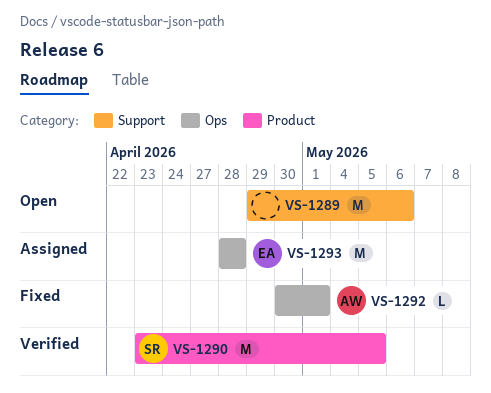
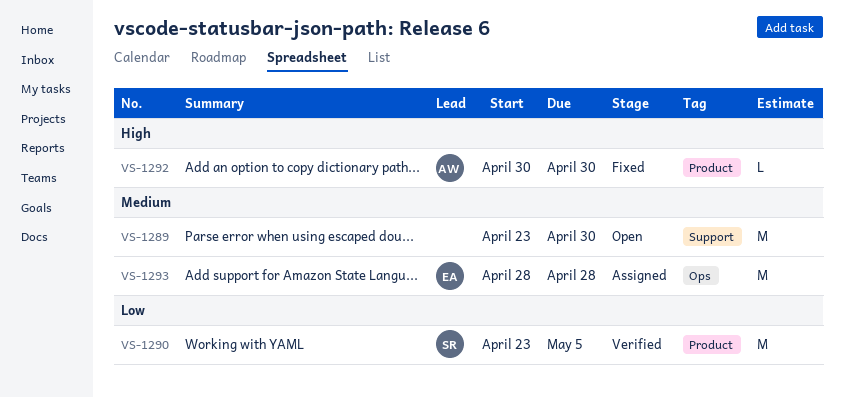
VS-1289, start: Apr 29 -> Apr 23
VS-1289, due: May 6 -> Apr 30
VS-1292, label: Ops -> Product
VS-1292, due: May 1 -> Apr 30

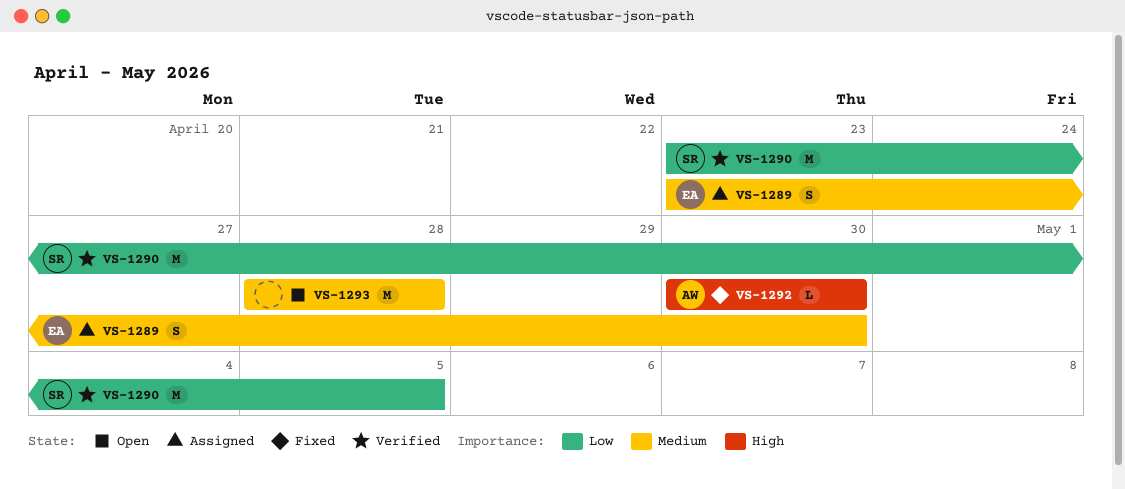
VS-1289, status: Open -> Assigned
VS-1289, owner: none -> EA
VS-1289, estimate: M -> S
VS-1293, status: Assigned -> Open
VS-1293, owner: EA -> none

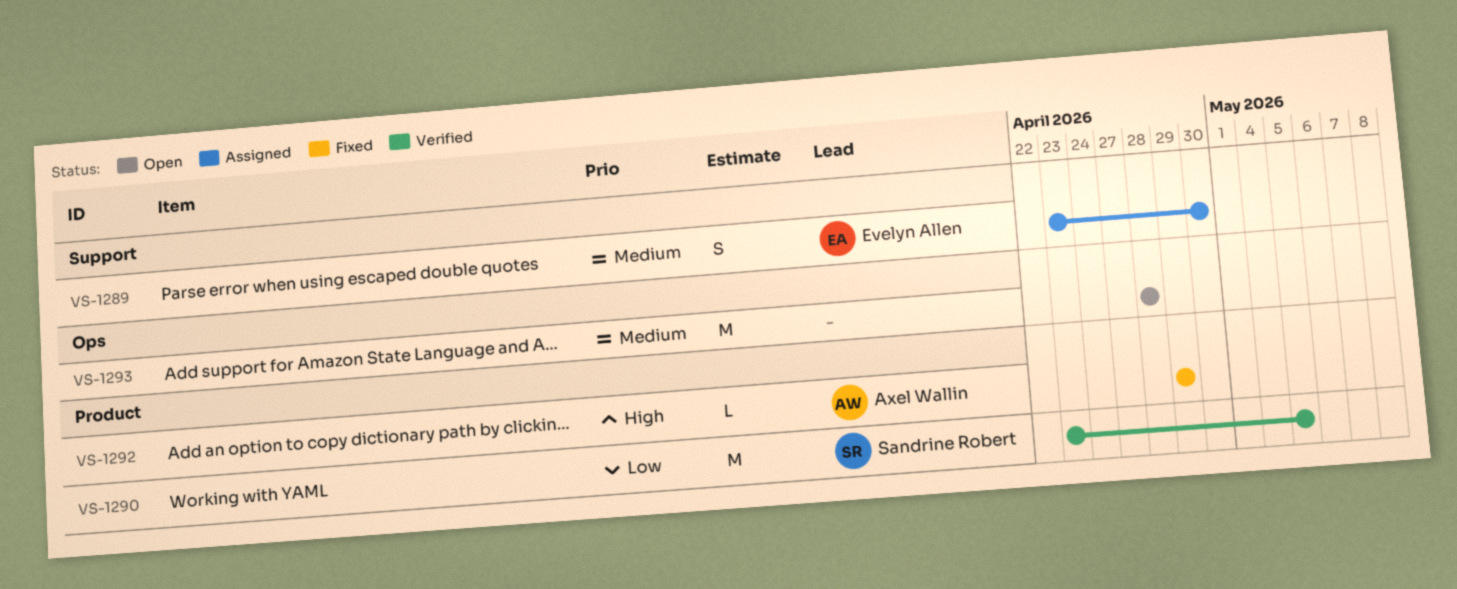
VS-1292, start: Apr 30 -> Apr 29
VS-1292, due: Apr 30 -> Apr 29

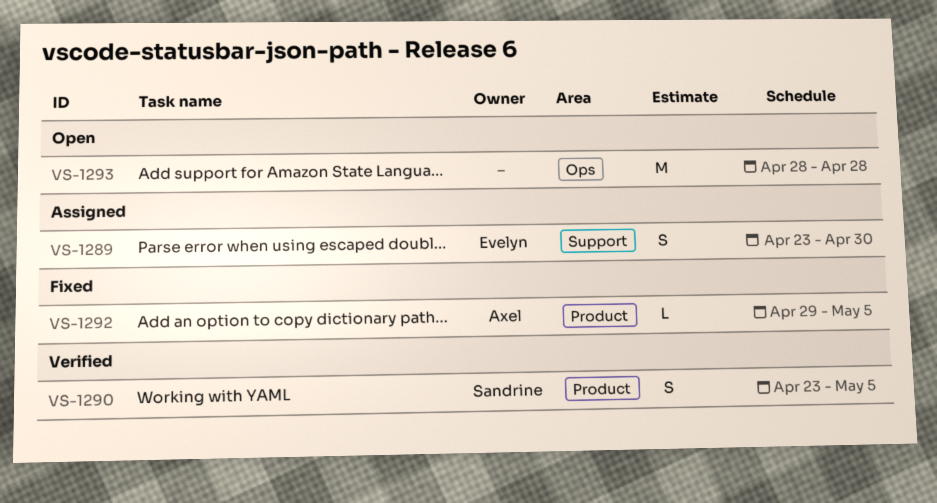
VS-1290, estimate: M -> S
VS-1292, due: Apr 29 -> May 5

